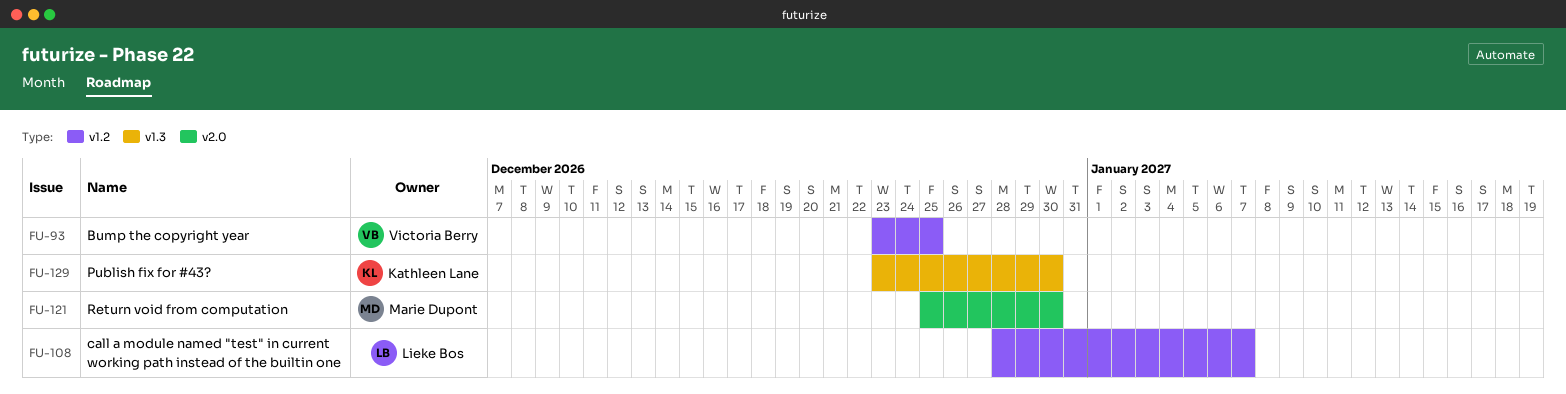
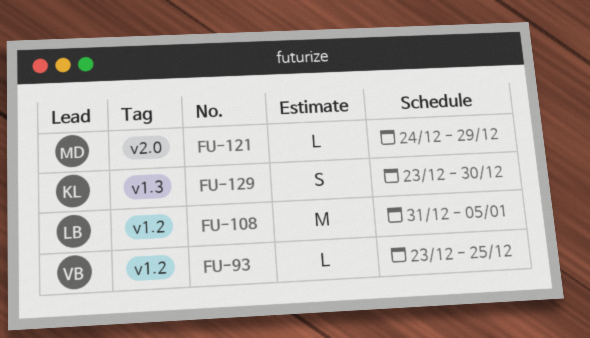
FU-108, start: Dec 28 -> Dec 31
FU-108, due: Jan 7 -> Jan 5
FU-121, start: Dec 25 -> Dec 24
FU-121, due: Dec 30 -> Dec 29

